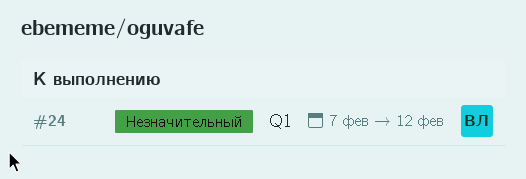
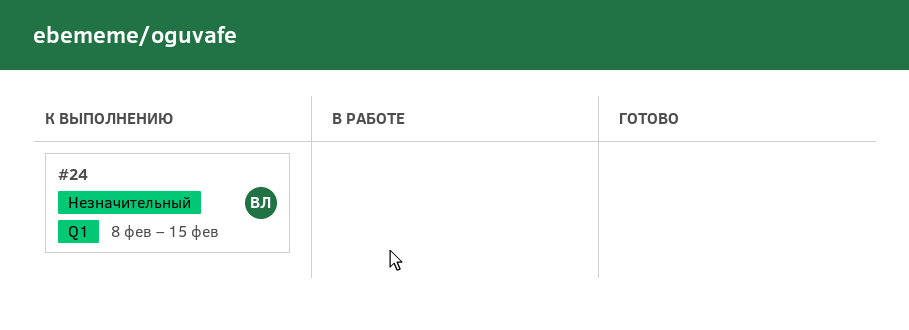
#24, start: Feb 7 -> Feb 8
#24, due: Feb 12 -> Feb 15

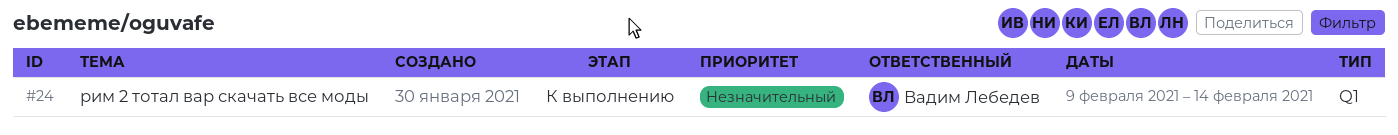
#24, start: Feb 8 -> Feb 9
#24, due: Feb 15 -> Feb 14

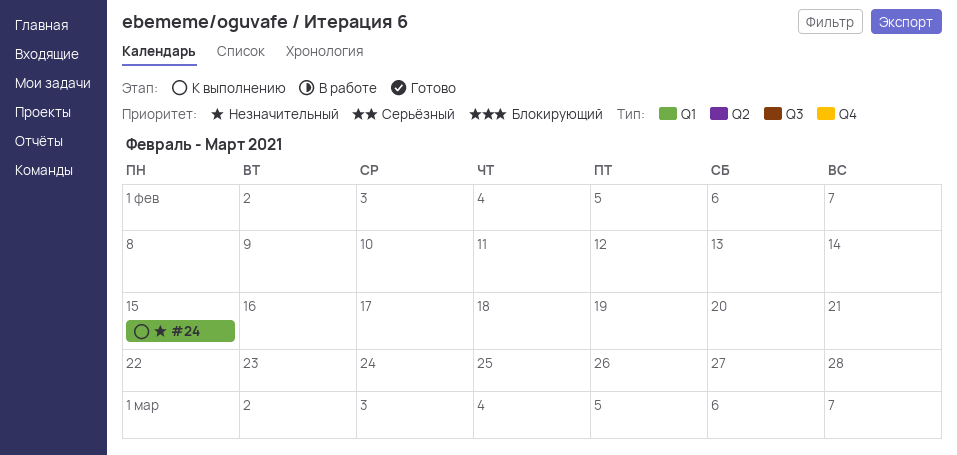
#24, start: Feb 9 -> Feb 15
#24, due: Feb 14 -> Feb 15

